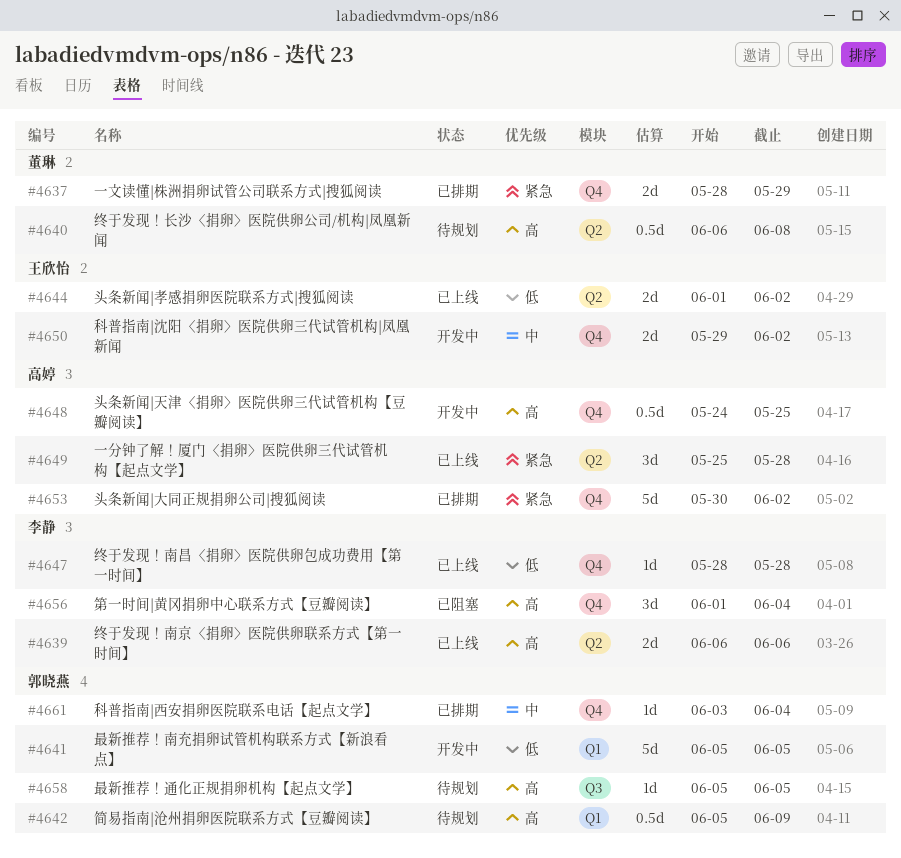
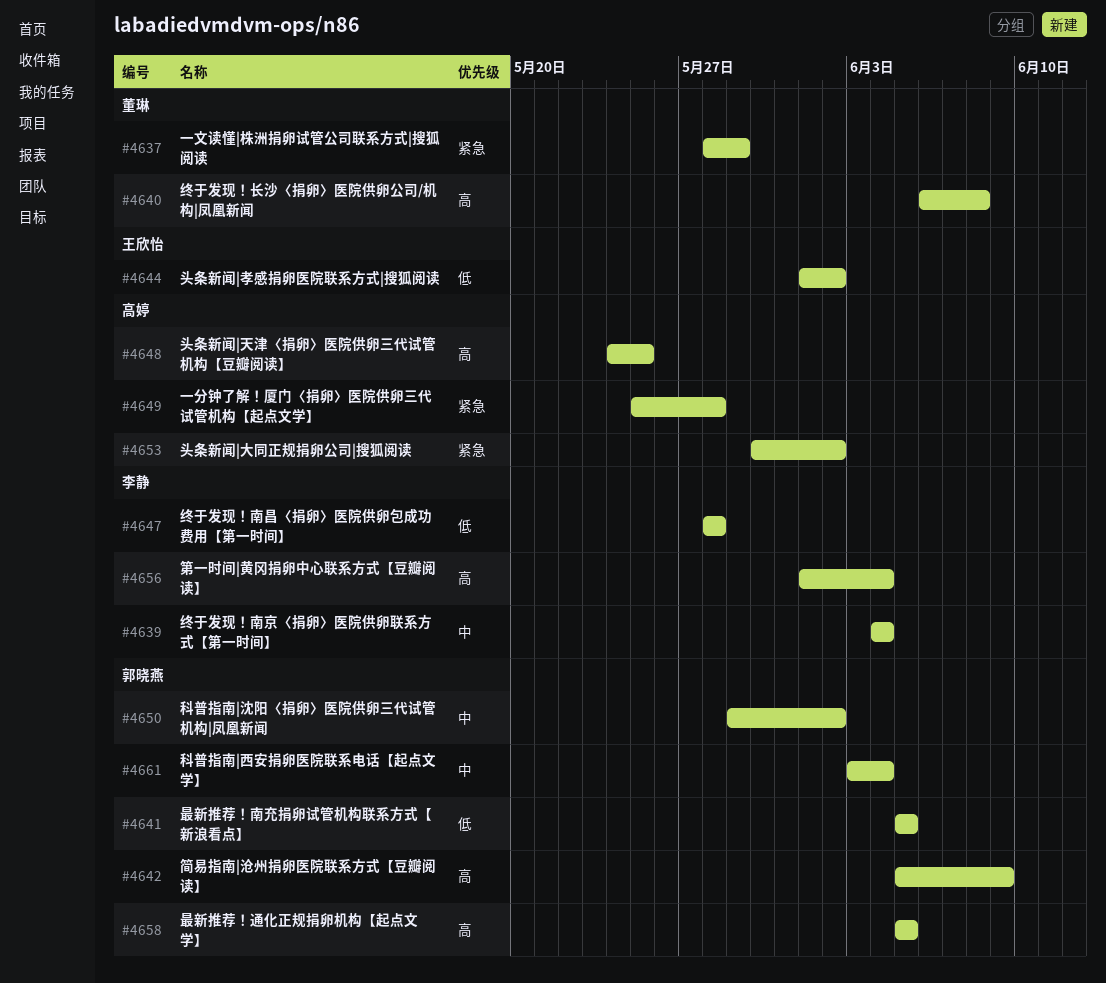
#4639, priority: 高 -> 中
#4639, start: Jun 6 -> Jun 4
#4639, due: Jun 6 -> Jun 4
#4650, owner: 王欣怡 -> 郭晓燕

